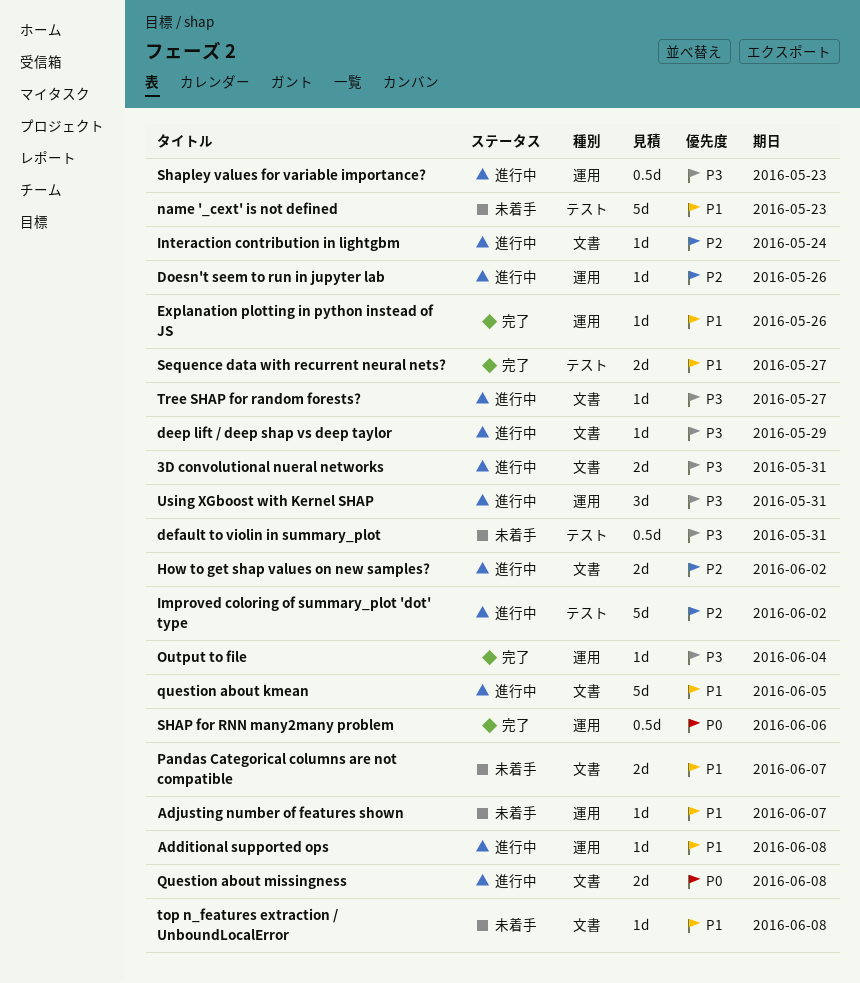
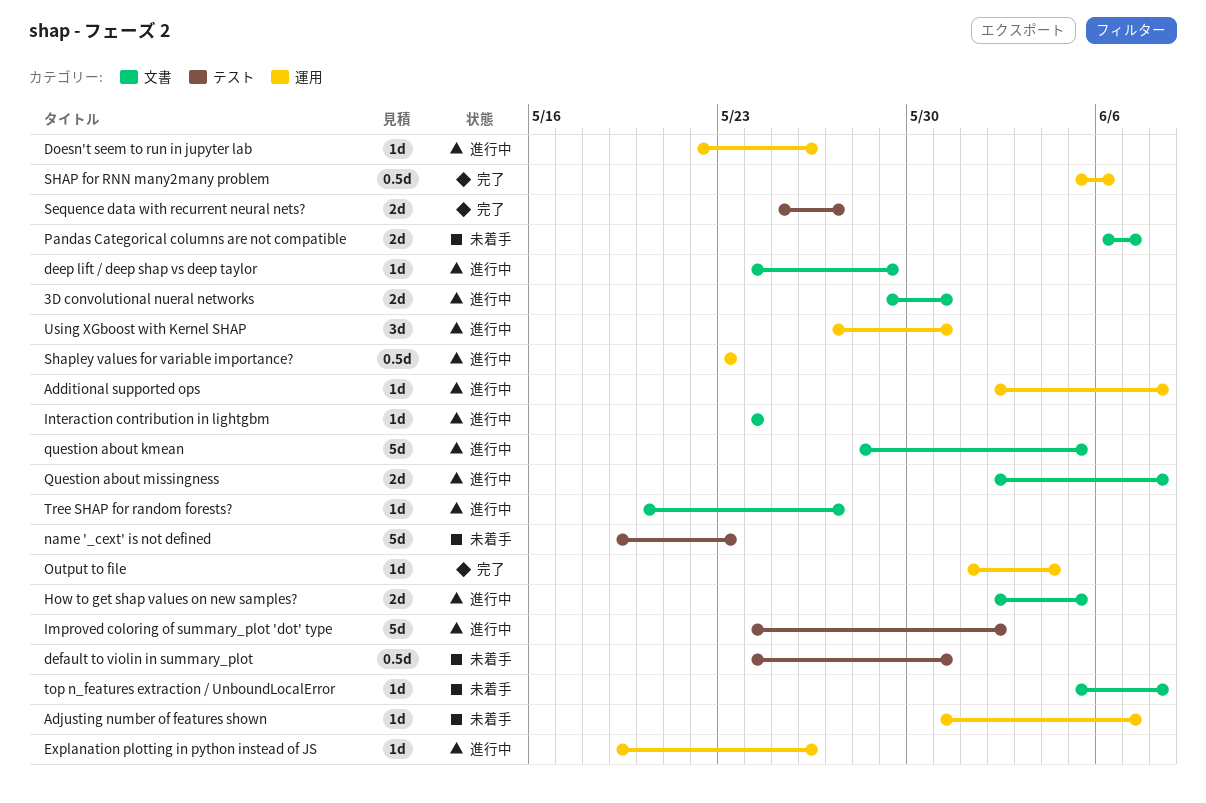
Explanation plotting in python instead of JS, status: 完了 -> 進行中
How to get shap values on new samples?, due: Jun 2 -> Jun 5

